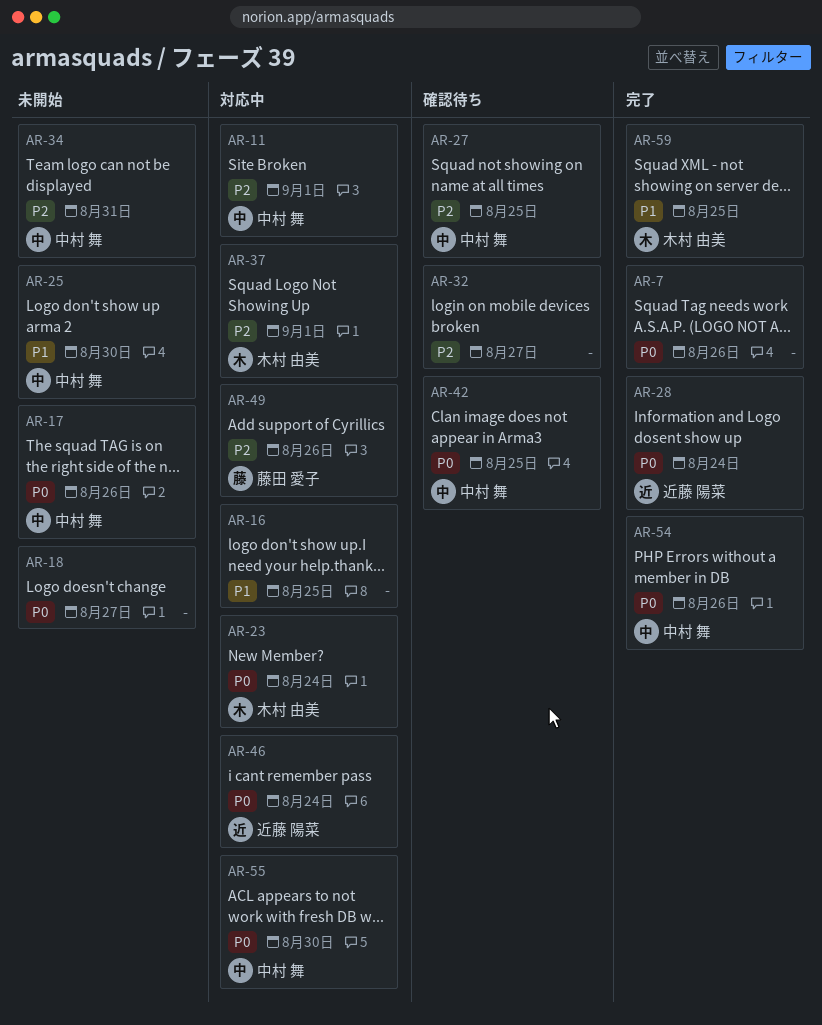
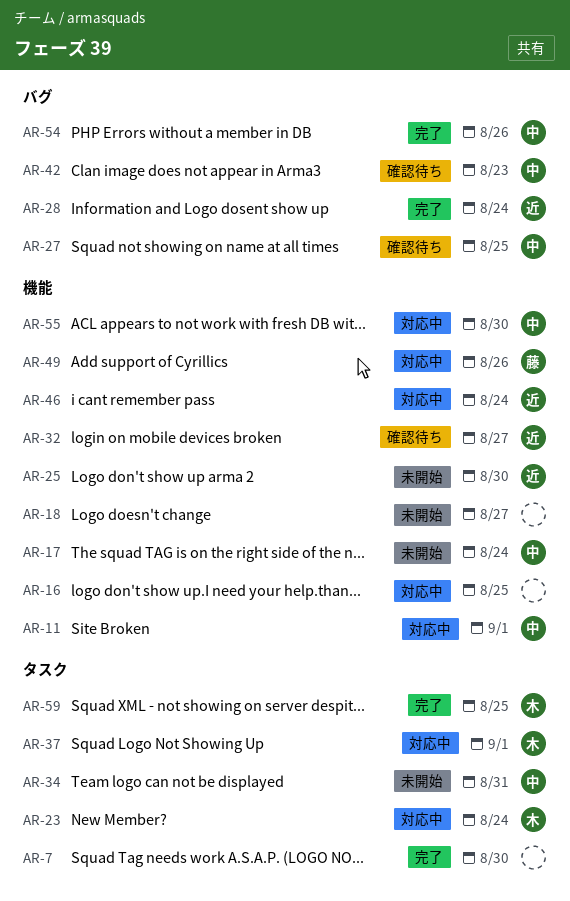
AR-7, due: Aug 26 -> Aug 30
AR-17, due: Aug 26 -> Aug 24
AR-25, owner: 中村 舞 -> 近藤 陽菜
AR-32, owner: none -> 近藤 陽菜
AR-42, due: Aug 25 -> Aug 23

